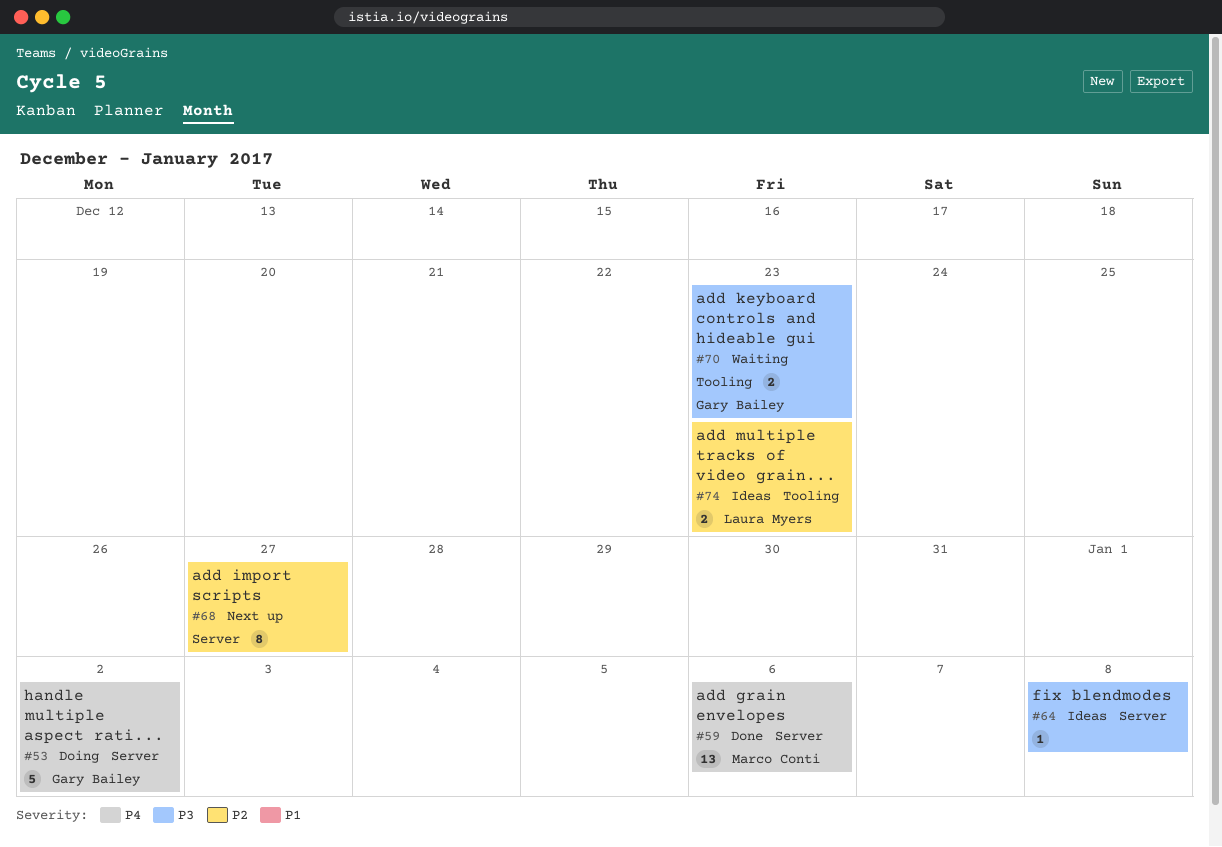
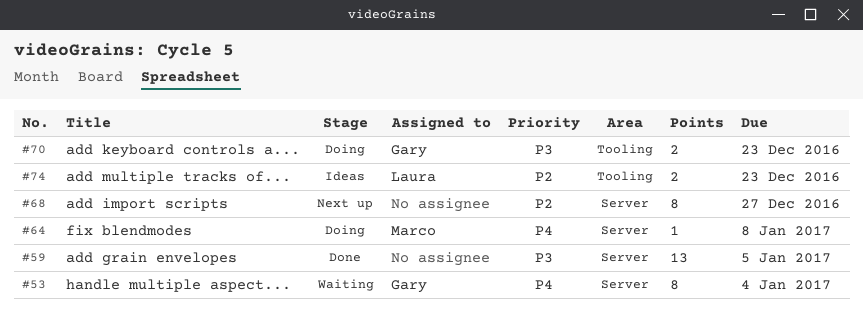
#53, status: Doing -> Waiting
#53, estimate: 5 -> 8
#53, due: Jan 2 -> Jan 4
#59, owner: Marco Conti -> none
#59, priority: P4 -> P3
#59, due: Jan 6 -> Jan 5
#64, status: Ideas -> Doing
#64, owner: none -> Marco Conti
#64, priority: P3 -> P4
#70, status: Waiting -> Doing

